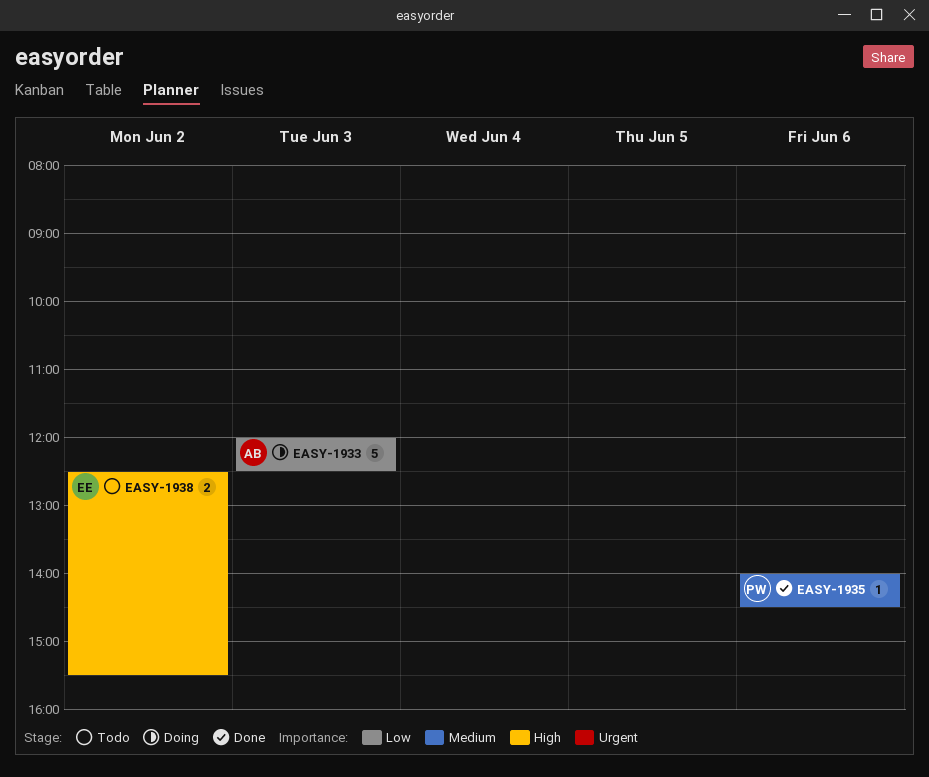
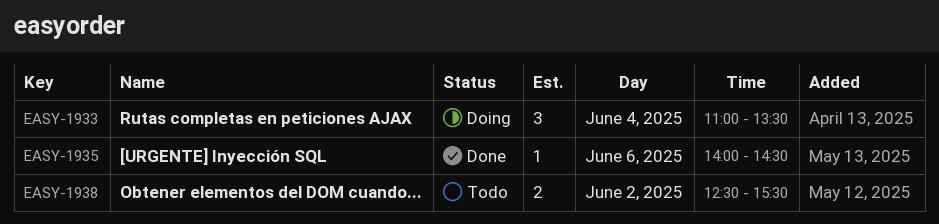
EASY-1933, estimate: 5 -> 3
EASY-1933, day: Jun 3 -> Jun 4
EASY-1933, begins: 12:00 -> 11:00
EASY-1933, ends: 12:30 -> 13:30

